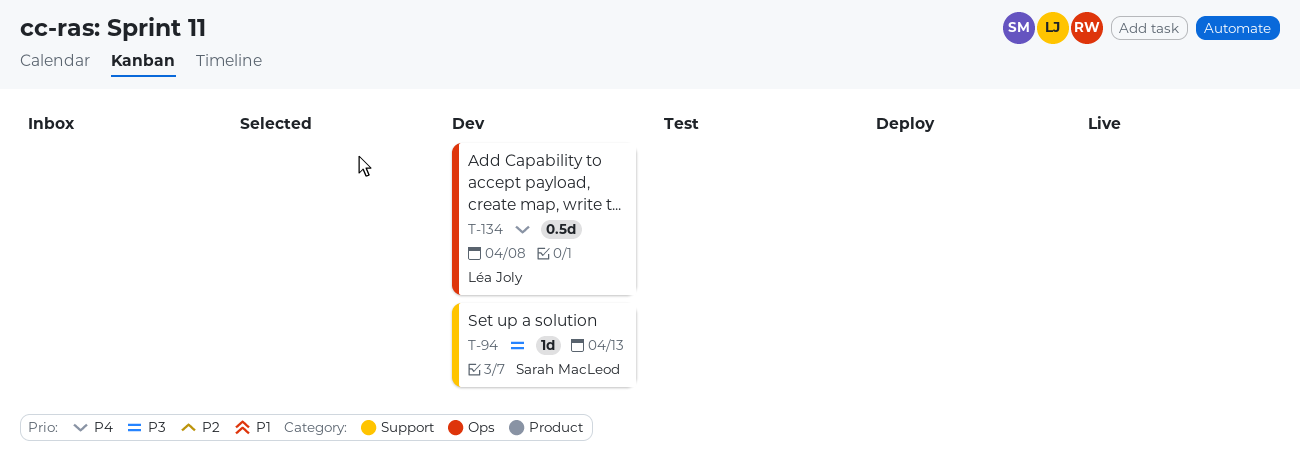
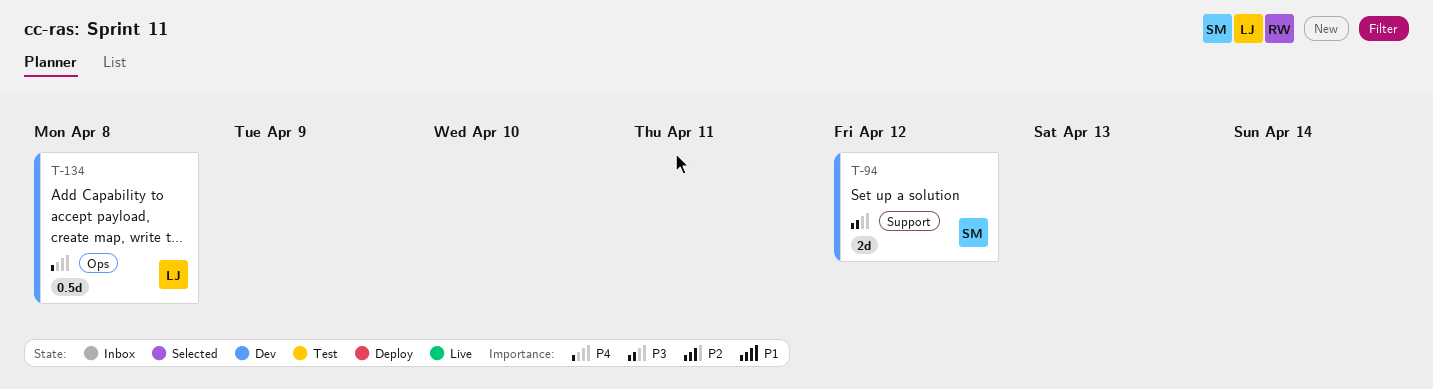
T-94, estimate: 1d -> 2d
T-94, due: Apr 13 -> Apr 12

